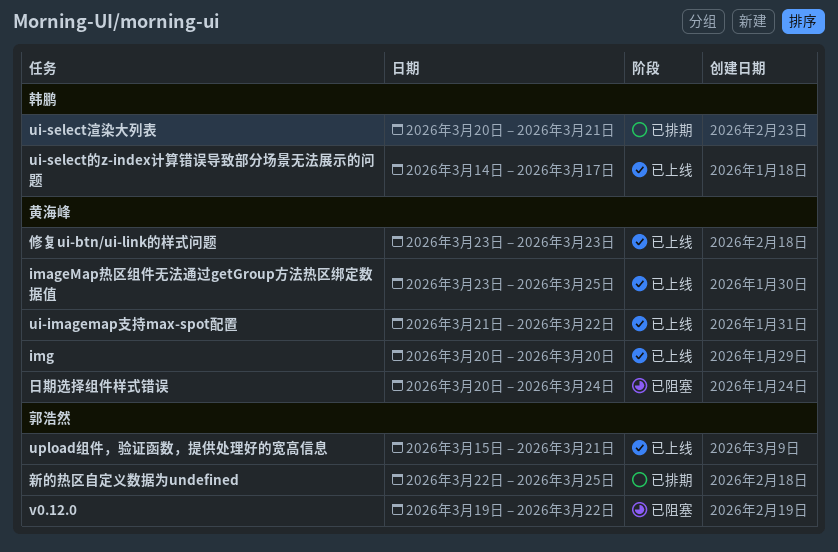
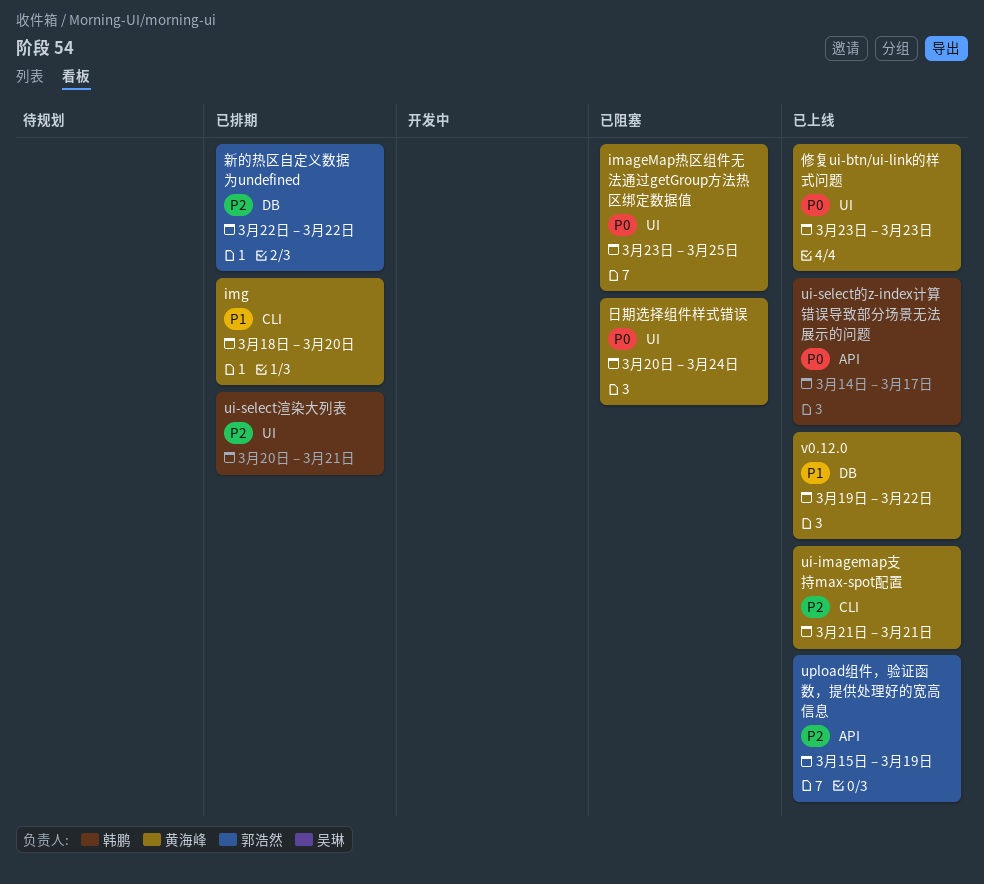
imageMap热区组件无法通过getGroup方法热区绑定数据值, status: 已上线 -> 已阻塞
img, status: 已上线 -> 已排期
img, start: Mar 20 -> Mar 18
ui-imagemap支持max-spot配置, due: Mar 22 -> Mar 21
upload组件，验证函数，提供处理好的宽高信息, due: Mar 21 -> Mar 19
v0.12.0, status: 已阻塞 -> 已上线
v0.12.0, owner: 郭浩然 -> 黄海峰
新的热区自定义数据为undefined, due: Mar 25 -> Mar 22

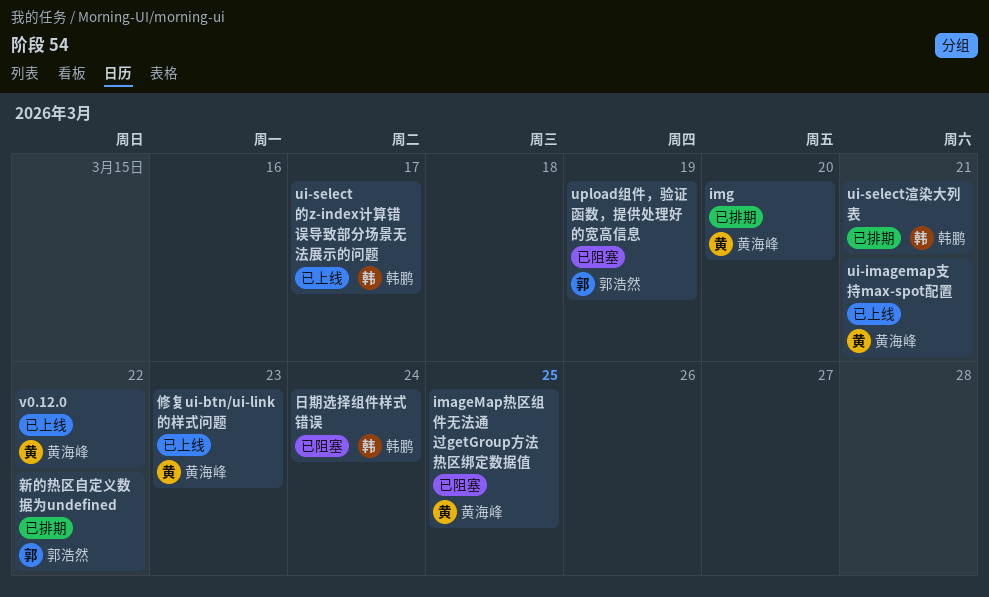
upload组件，验证函数，提供处理好的宽高信息, status: 已上线 -> 已阻塞
日期选择组件样式错误, owner: 黄海峰 -> 韩鹏

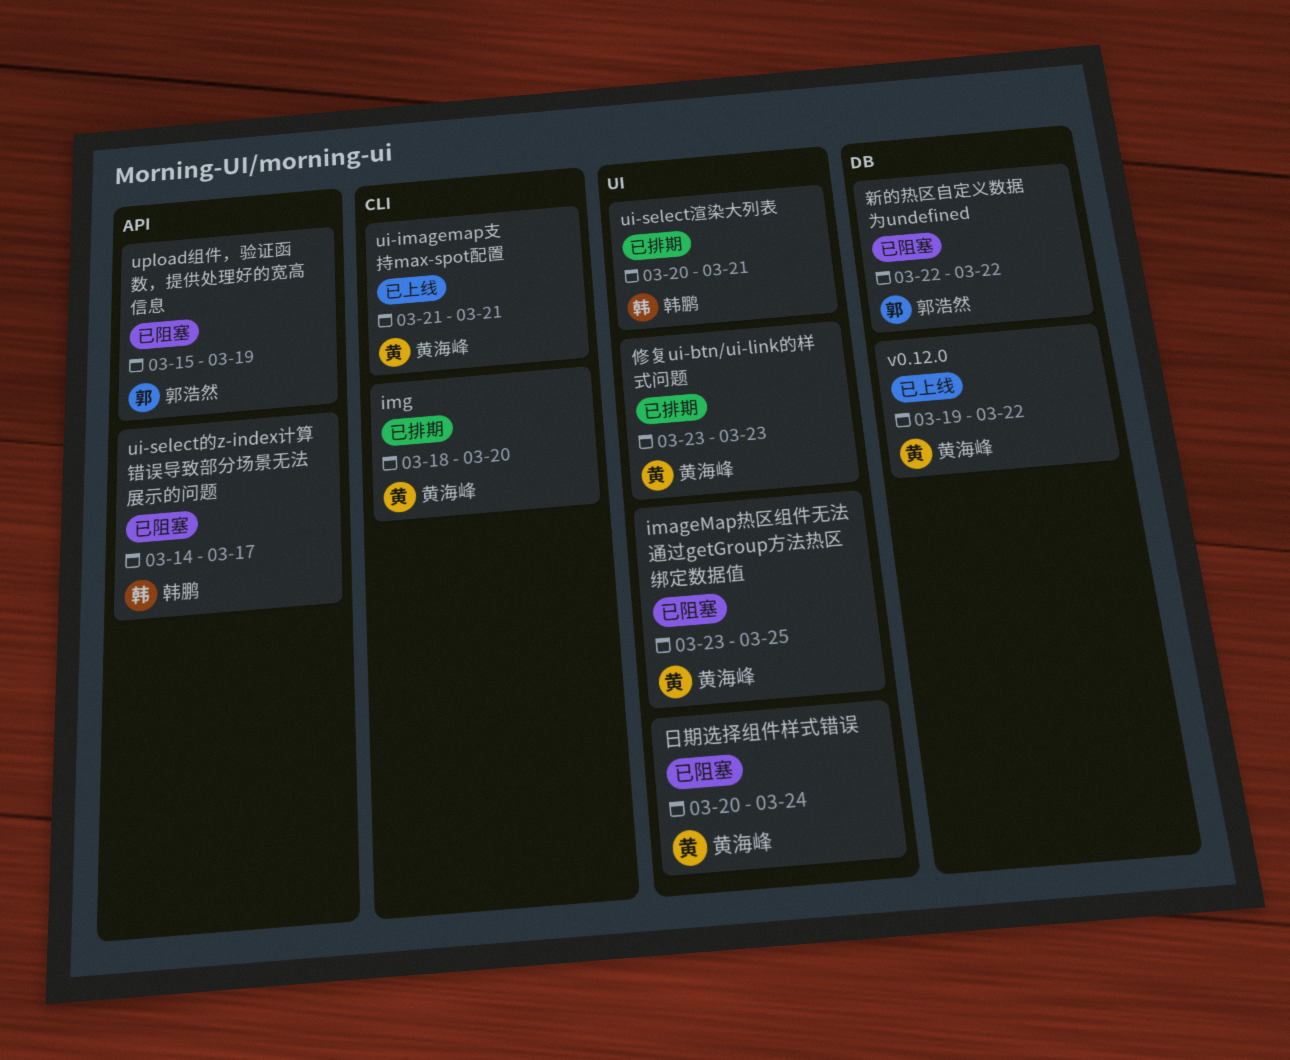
ui-select的z-index计算错误导致部分场景无法展示的问题, status: 已上线 -> 已阻塞
修复ui-btn/ui-link的样式问题, status: 已上线 -> 已排期
新的热区自定义数据为undefined, status: 已排期 -> 已阻塞
日期选择组件样式错误, owner: 韩鹏 -> 黄海峰

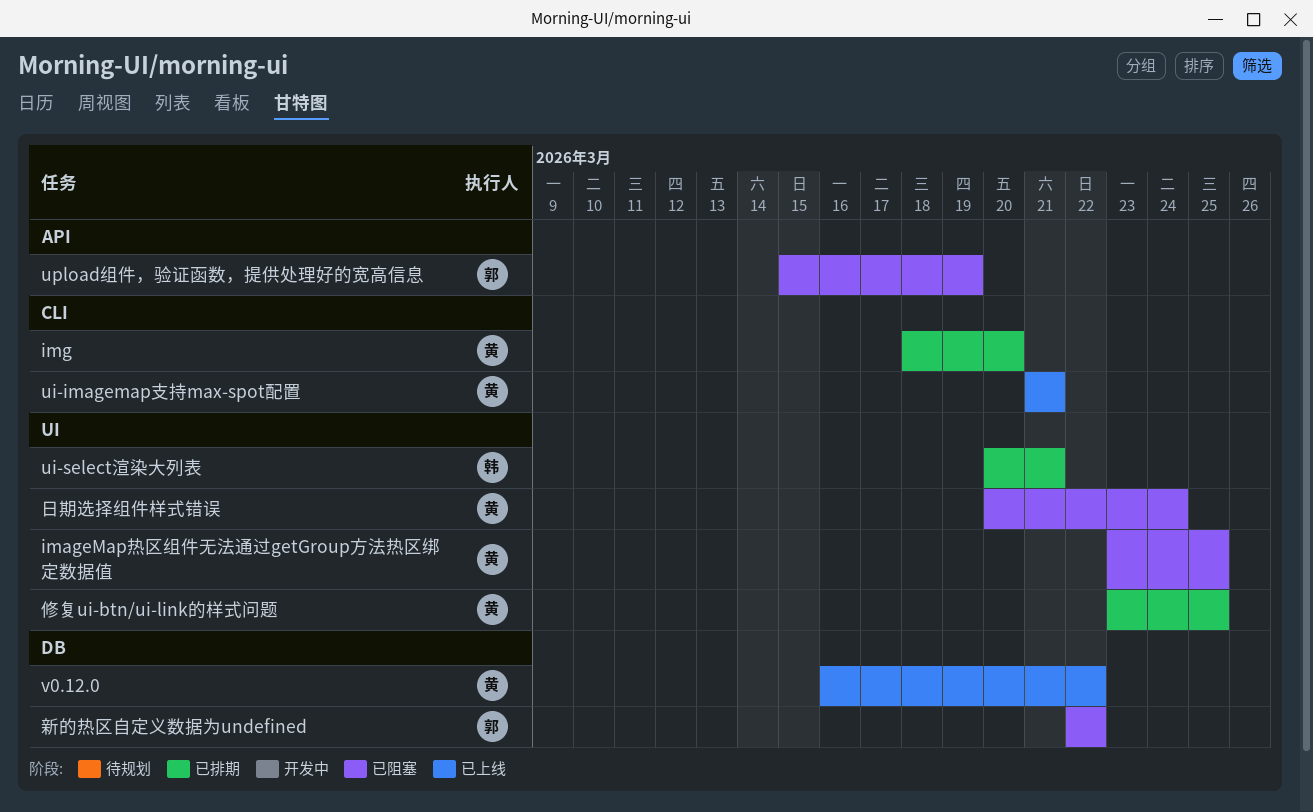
ui-select的z-index计算错误导致部分场景无法展示的问题: present -> none
v0.12.0, start: Mar 19 -> Mar 16
修复ui-btn/ui-link的样式问题, due: Mar 23 -> Mar 25

